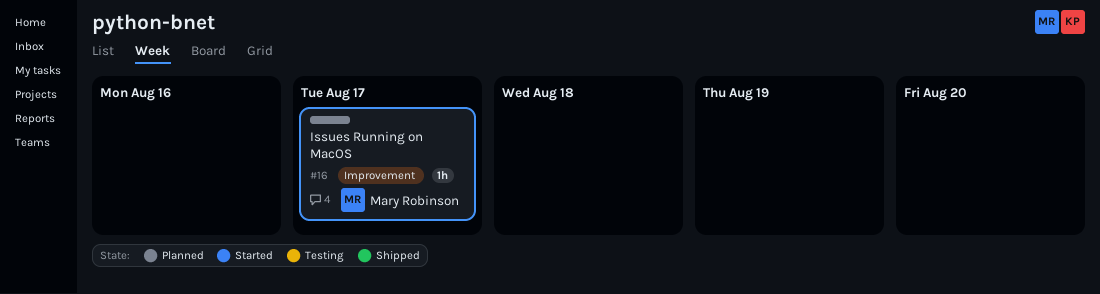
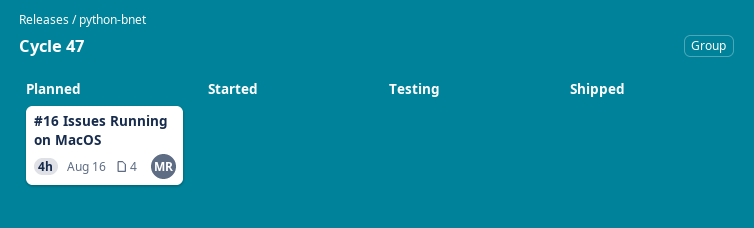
#16, estimate: 1h -> 4h
#16, due: Aug 17 -> Aug 16

